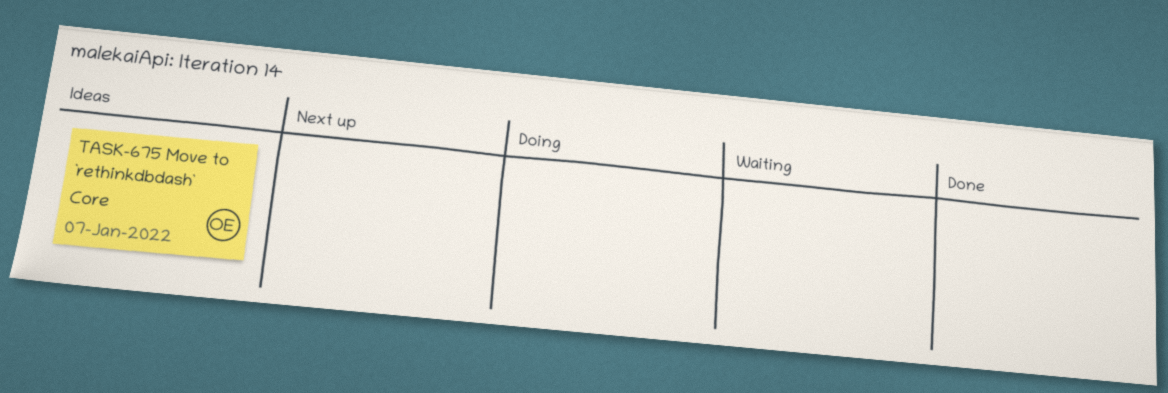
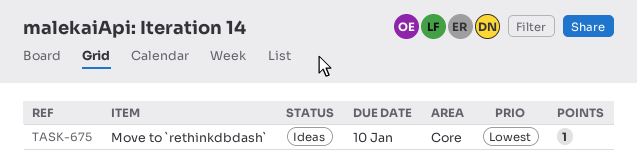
TASK-675, due: Jan 7 -> Jan 10

